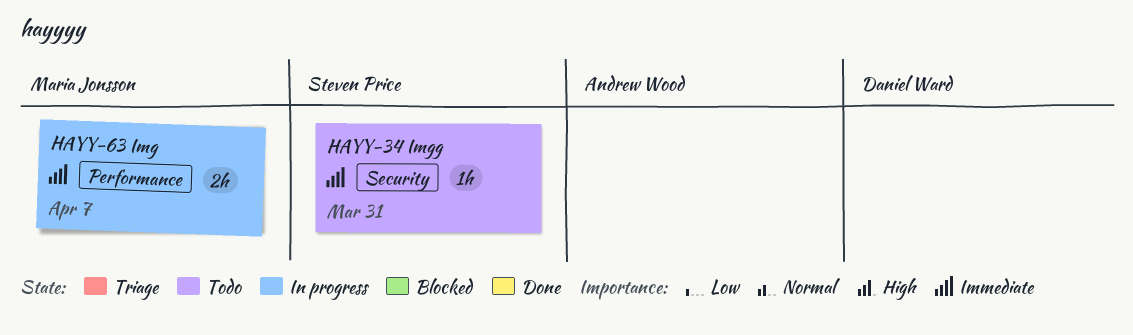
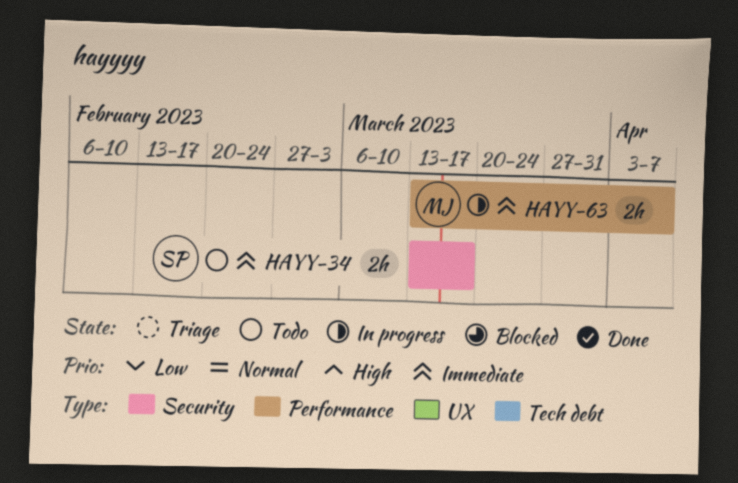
HAYY-34, estimate: 1h -> 2h
HAYY-34, due: Mar 31 -> Mar 17

